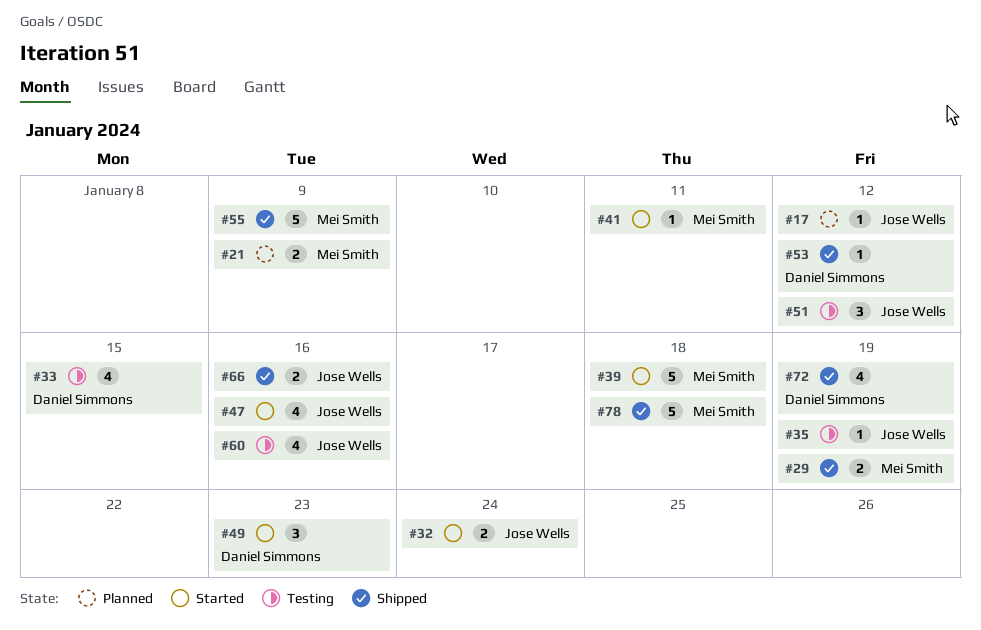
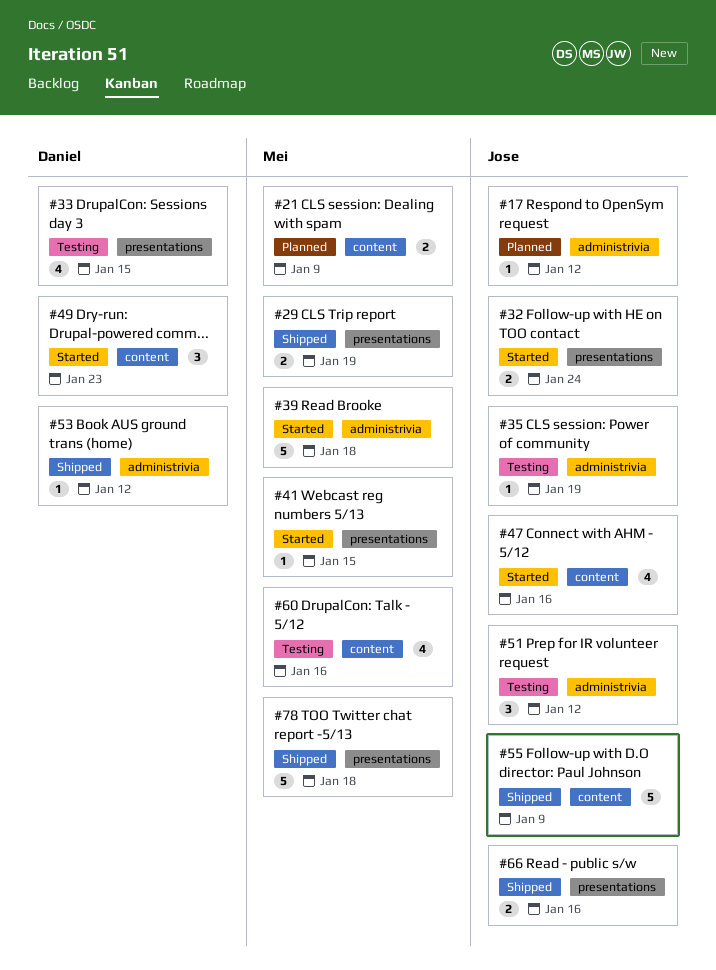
#41, due: Jan 11 -> Jan 15
#55, owner: Mei Smith -> Jose Wells
#60, owner: Jose Wells -> Mei Smith
#72: present -> none

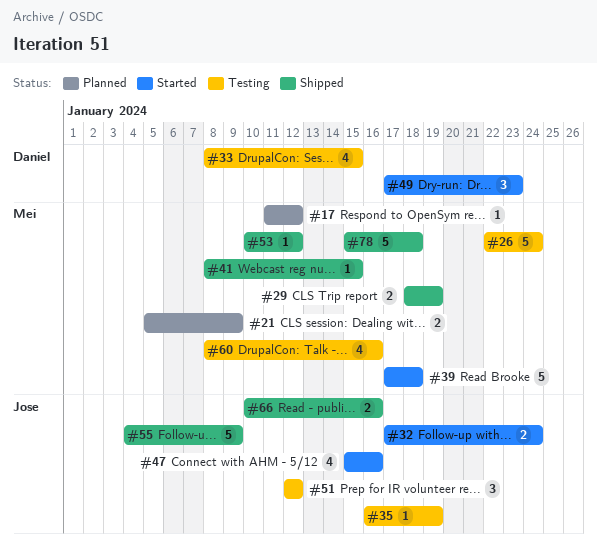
#17, owner: Jose -> Mei
#26: none -> present
#41, status: Started -> Shipped
#53, owner: Daniel -> Mei

